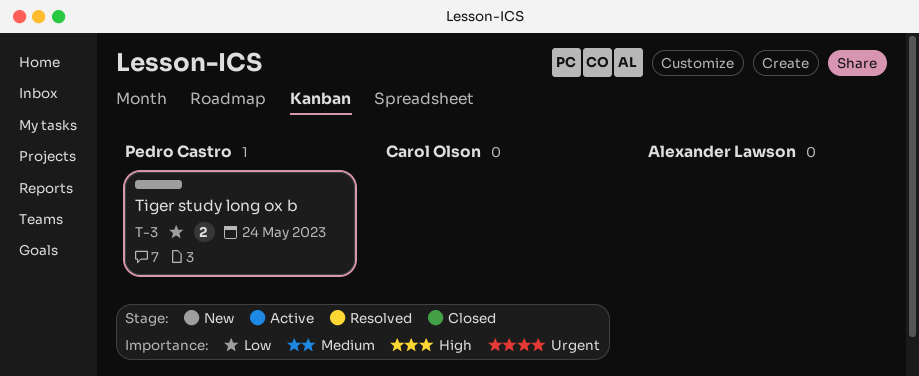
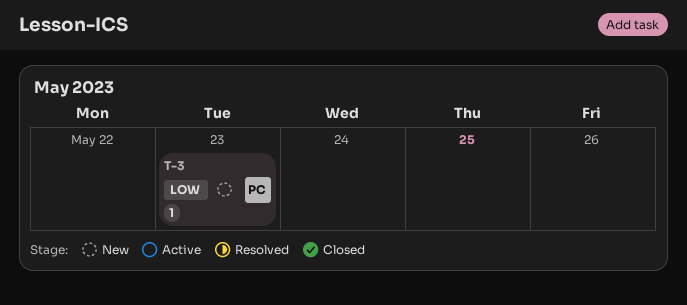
T-3, estimate: 2 -> 1
T-3, due: May 24 -> May 23

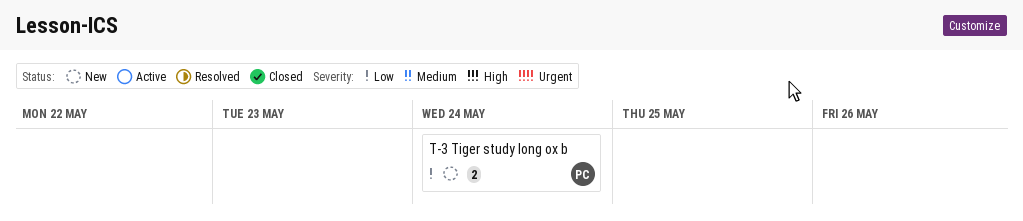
T-3, estimate: 1 -> 2
T-3, due: May 23 -> May 24

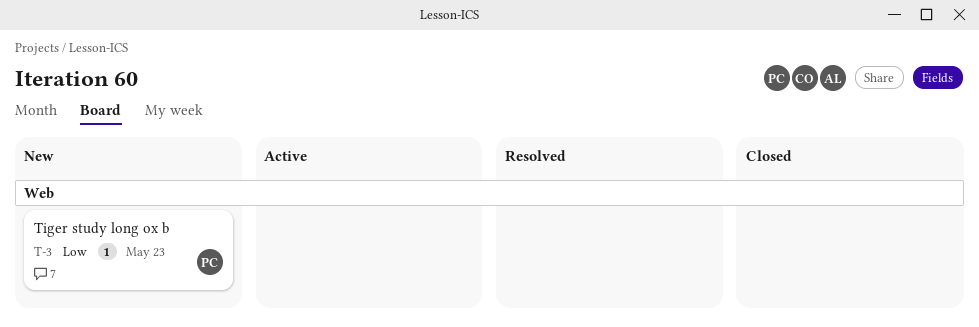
T-3, estimate: 2 -> 1
T-3, due: May 24 -> May 23

